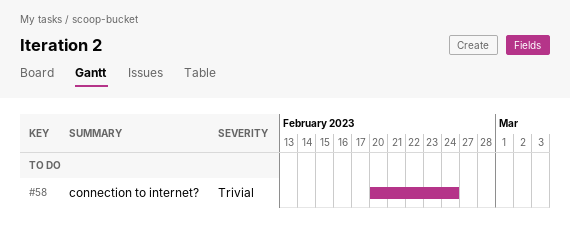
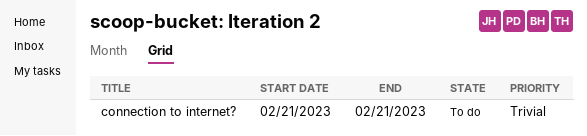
connection to internet?, start: Feb 20 -> Feb 21
connection to internet?, due: Feb 24 -> Feb 21

